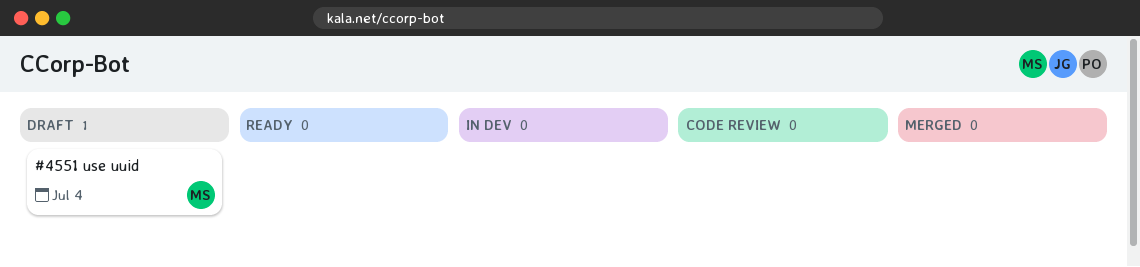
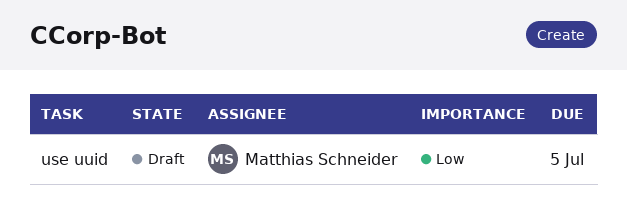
use uuid, due: Jul 4 -> Jul 5

